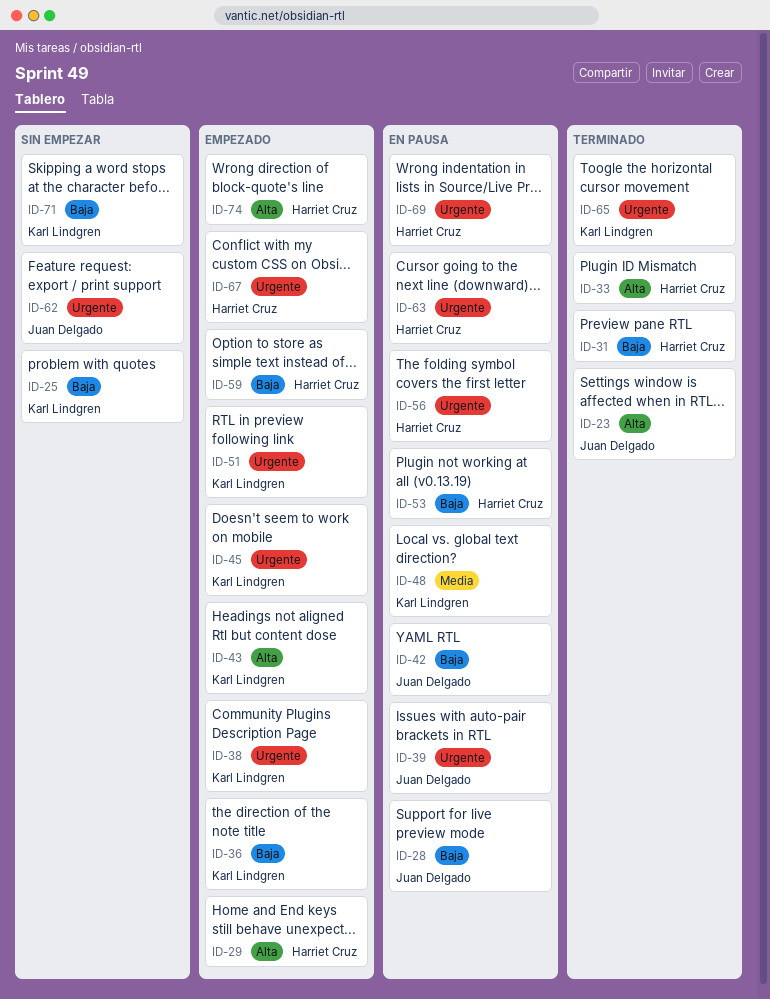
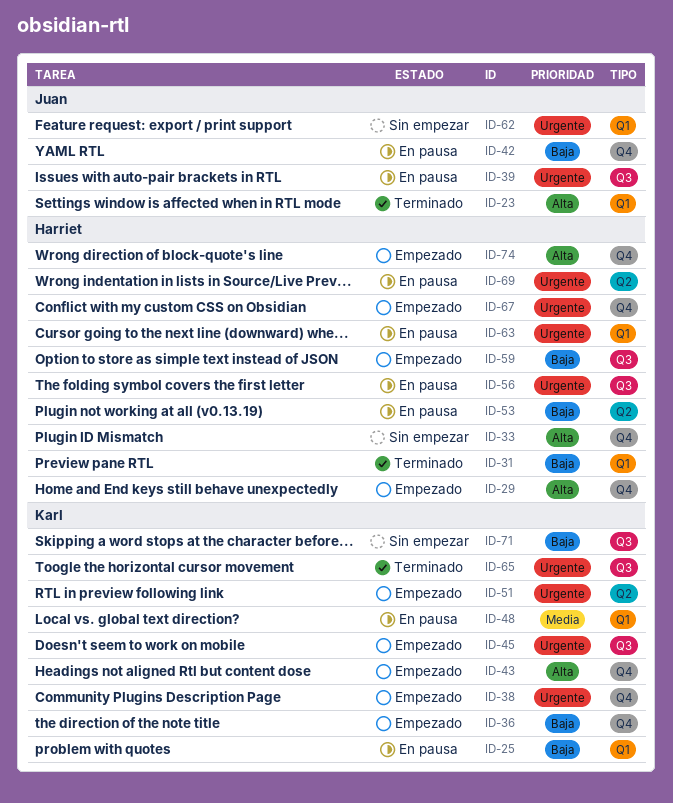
ID-25, status: Sin empezar -> En pausa
ID-28: present -> none
ID-33, status: Terminado -> Sin empezar

